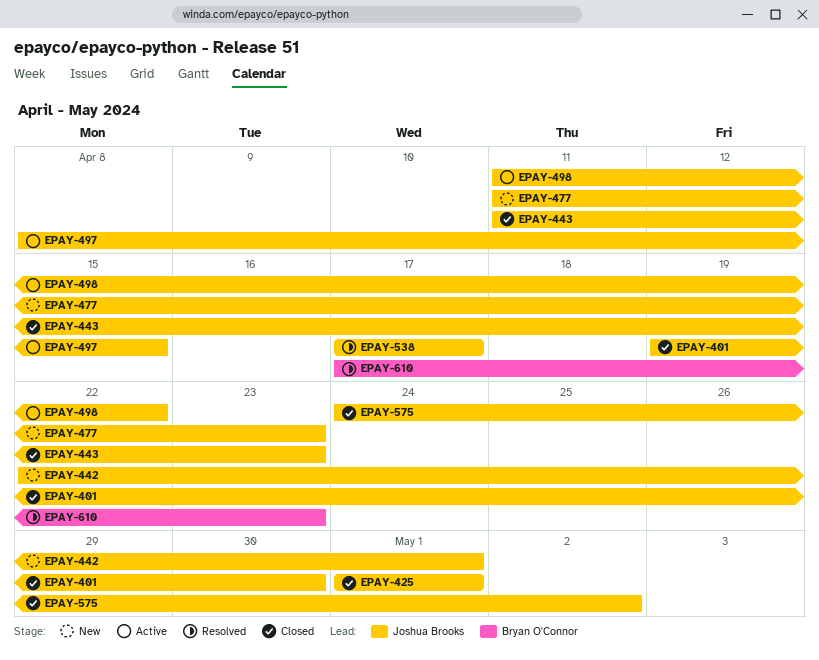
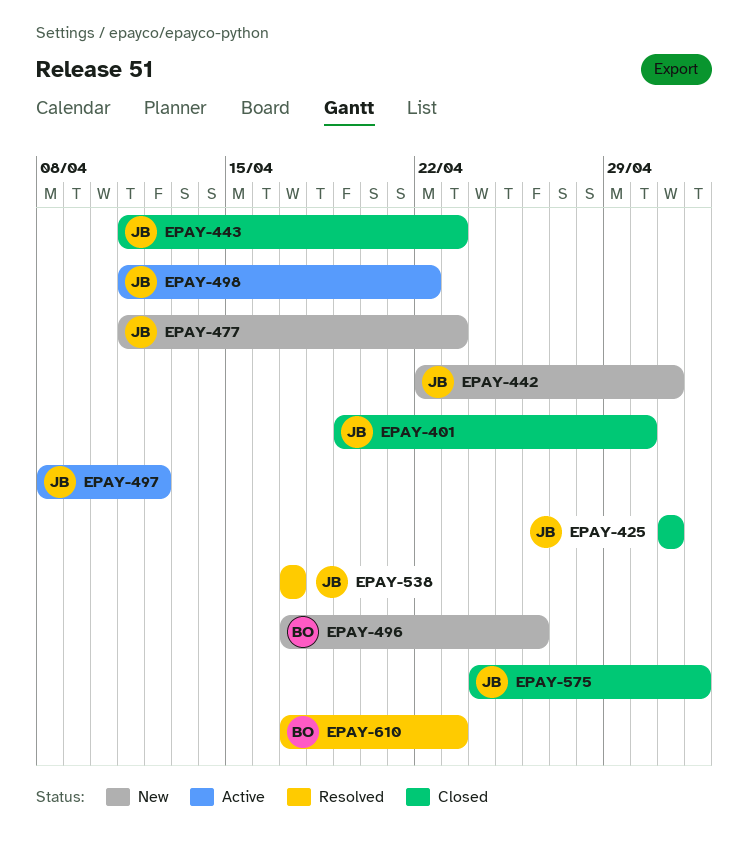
EPAY-496: none -> present
EPAY-497, due: Apr 15 -> Apr 12

